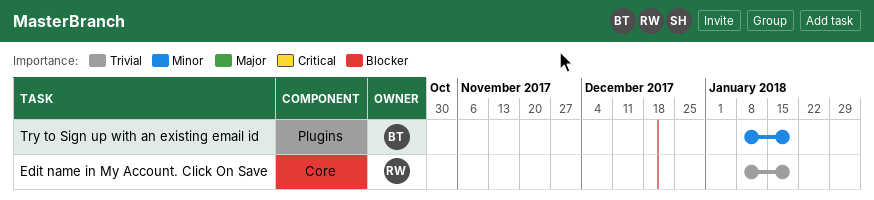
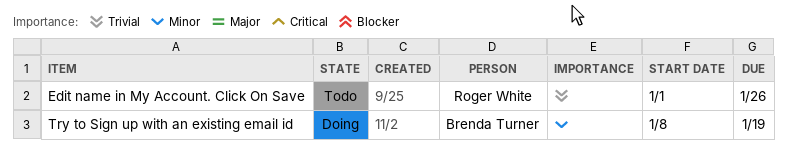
Edit name in My Account. Click On Save, start: Jan 8 -> Jan 1
Edit name in My Account. Click On Save, due: Jan 19 -> Jan 26

